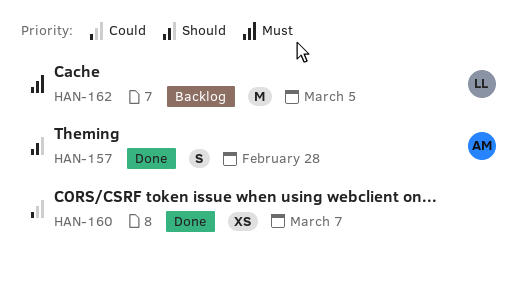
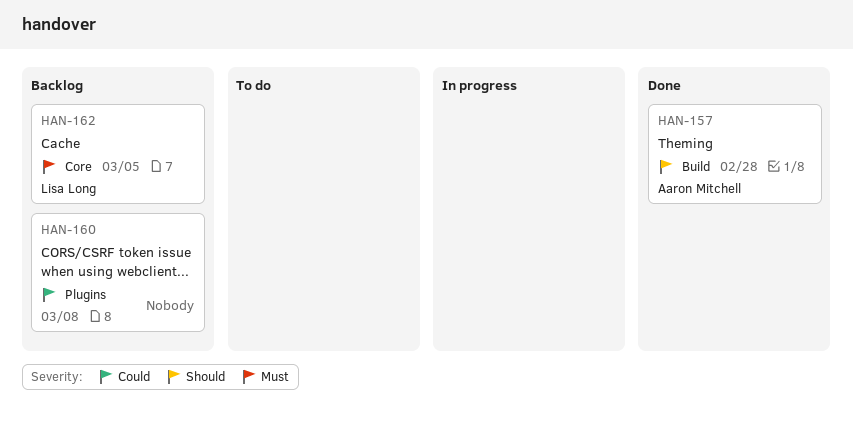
HAN-160, status: Done -> Backlog
HAN-160, due: Mar 7 -> Mar 8

